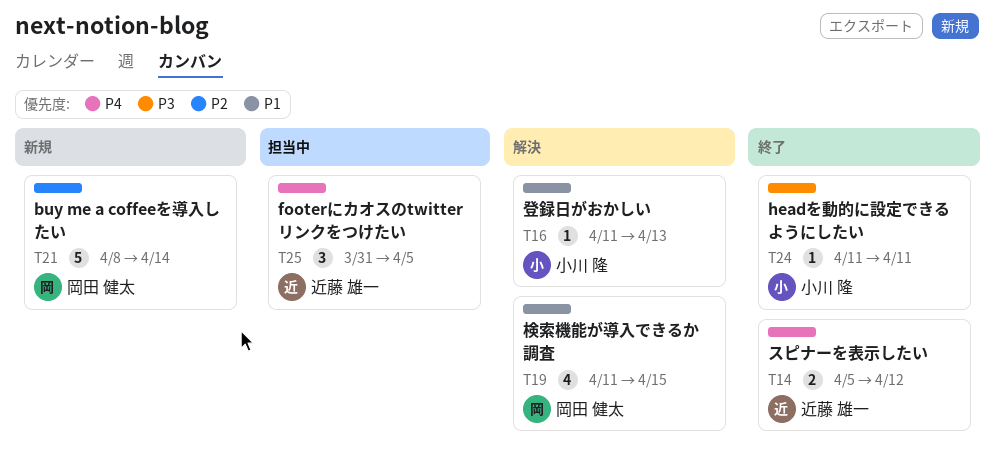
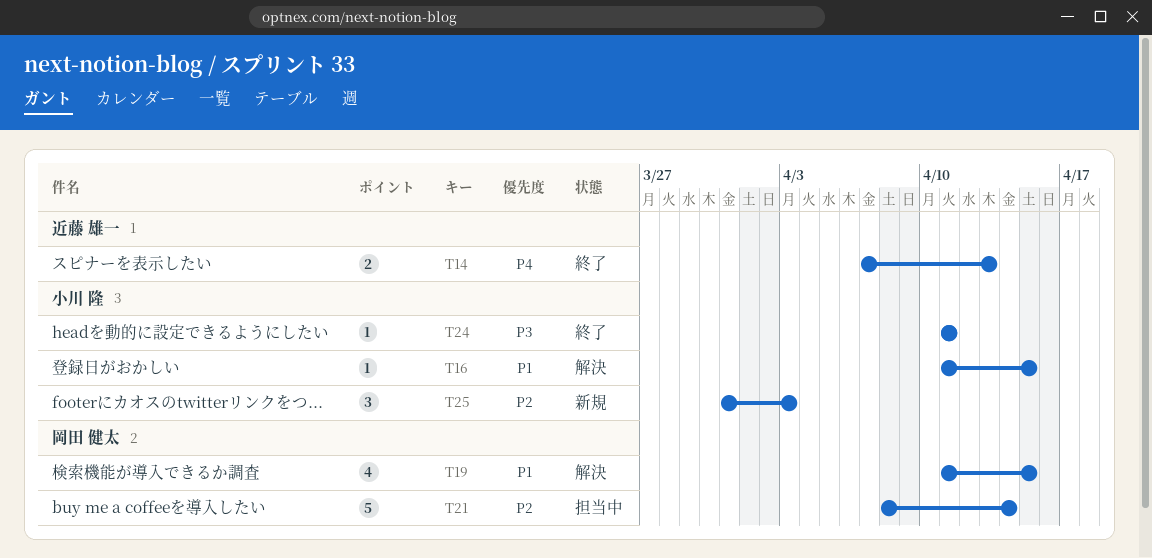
T14, start: Apr 5 -> Apr 7
T14, due: Apr 12 -> Apr 13
T16, due: Apr 13 -> Apr 15
T21, status: 新規 -> 担当中
T25, status: 担当中 -> 新規
T25, owner: 近藤 雄一 -> 小川 隆
T25, priority: P4 -> P2
T25, due: Apr 5 -> Apr 3

